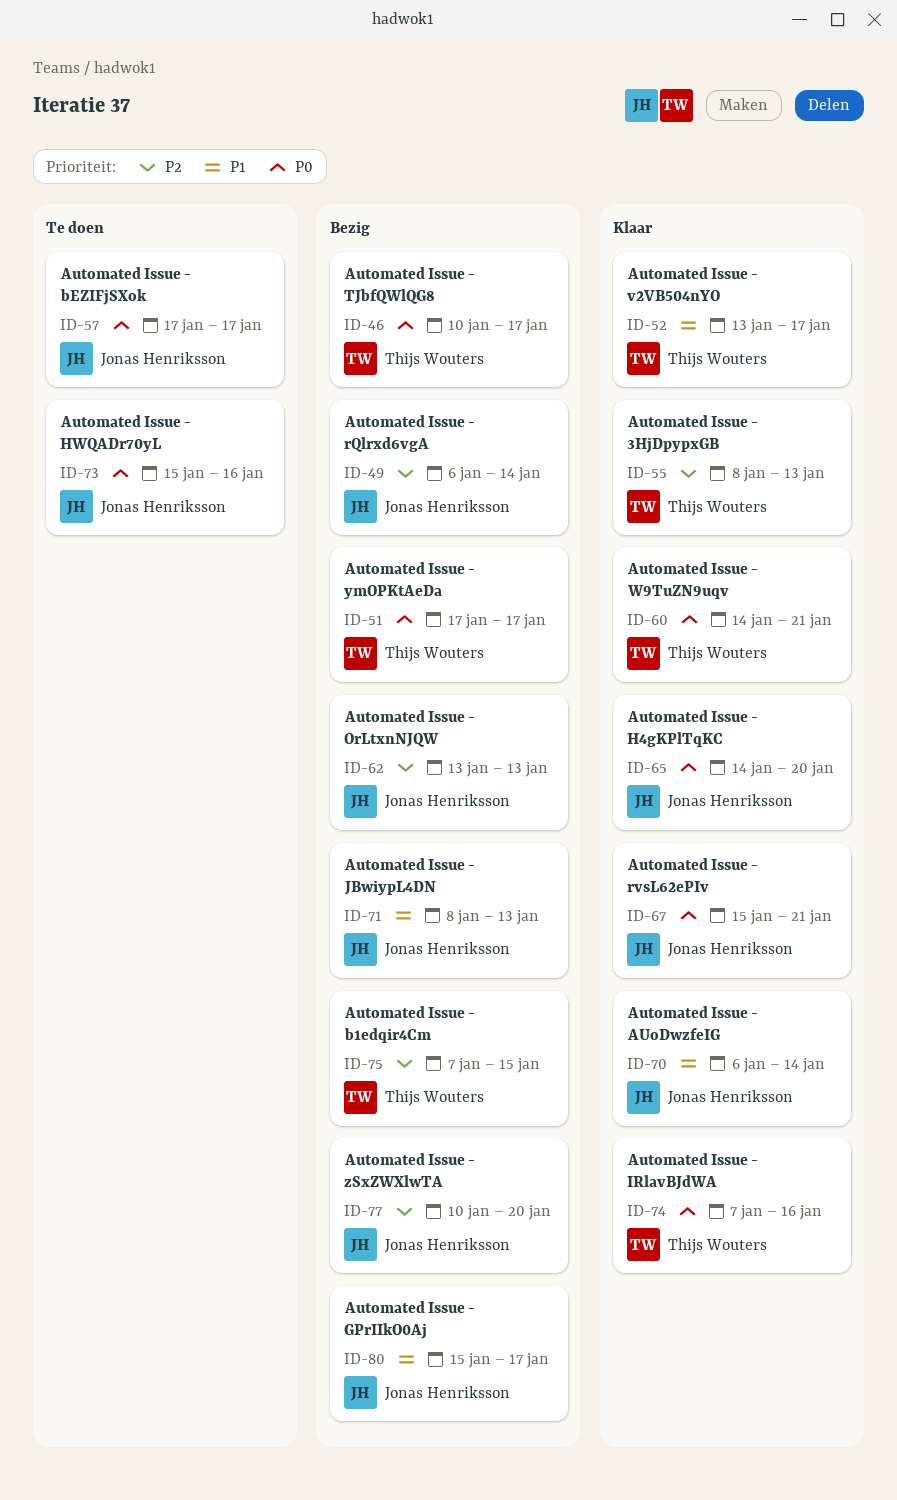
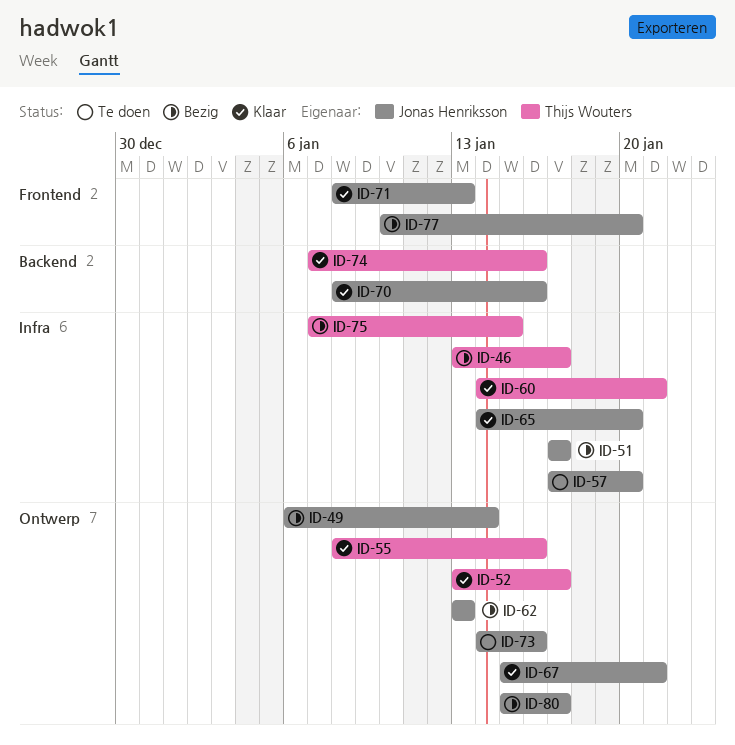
ID-46, start: Jan 10 -> Jan 13
ID-51, owner: Thijs Wouters -> Jonas Henriksson
ID-55, due: Jan 13 -> Jan 16
ID-57, due: Jan 17 -> Jan 20
ID-70, start: Jan 6 -> Jan 8
ID-70, due: Jan 14 -> Jan 16
ID-71, status: Bezig -> Klaar
ID-73, start: Jan 15 -> Jan 14

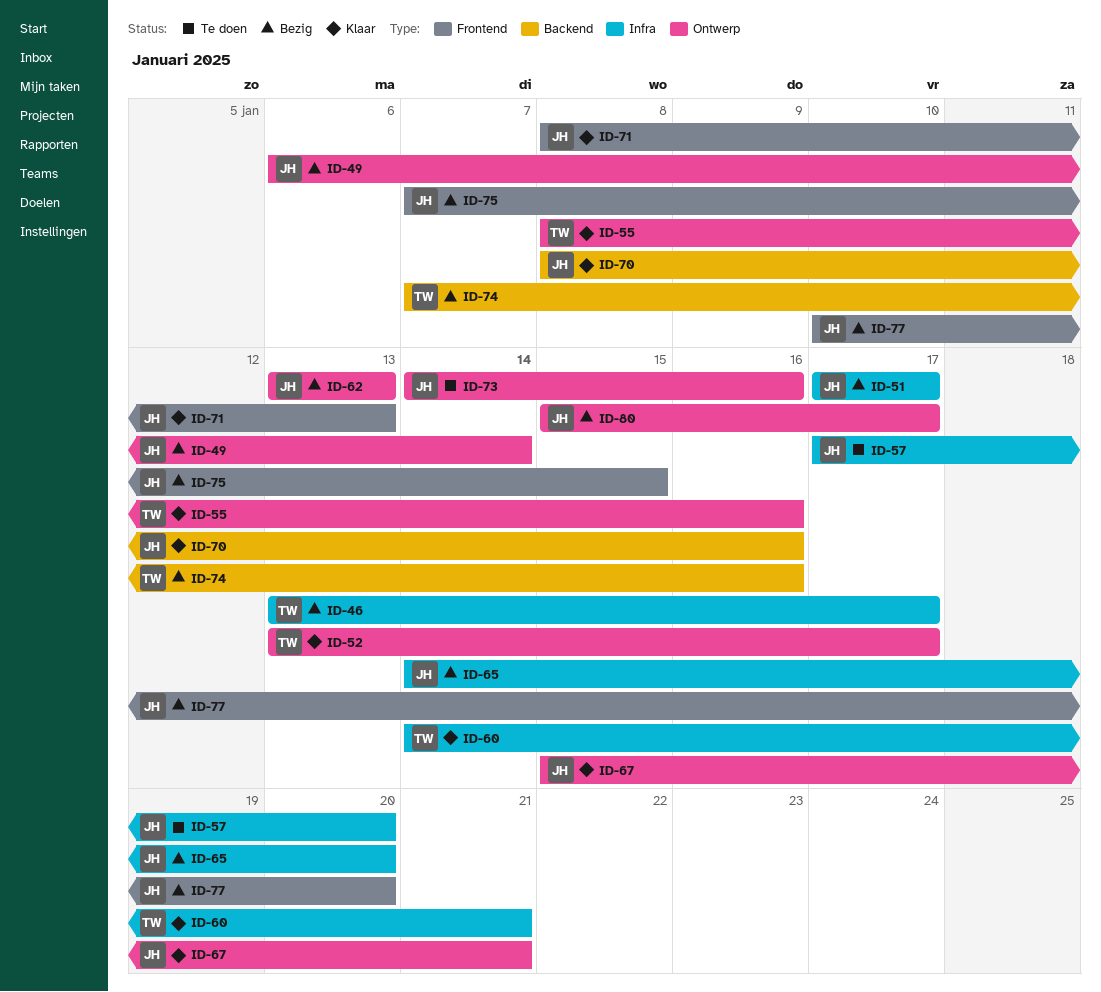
ID-65, status: Klaar -> Bezig
ID-74, status: Klaar -> Bezig
ID-75, owner: Thijs Wouters -> Jonas Henriksson
ID-75, label: Infra -> Frontend

